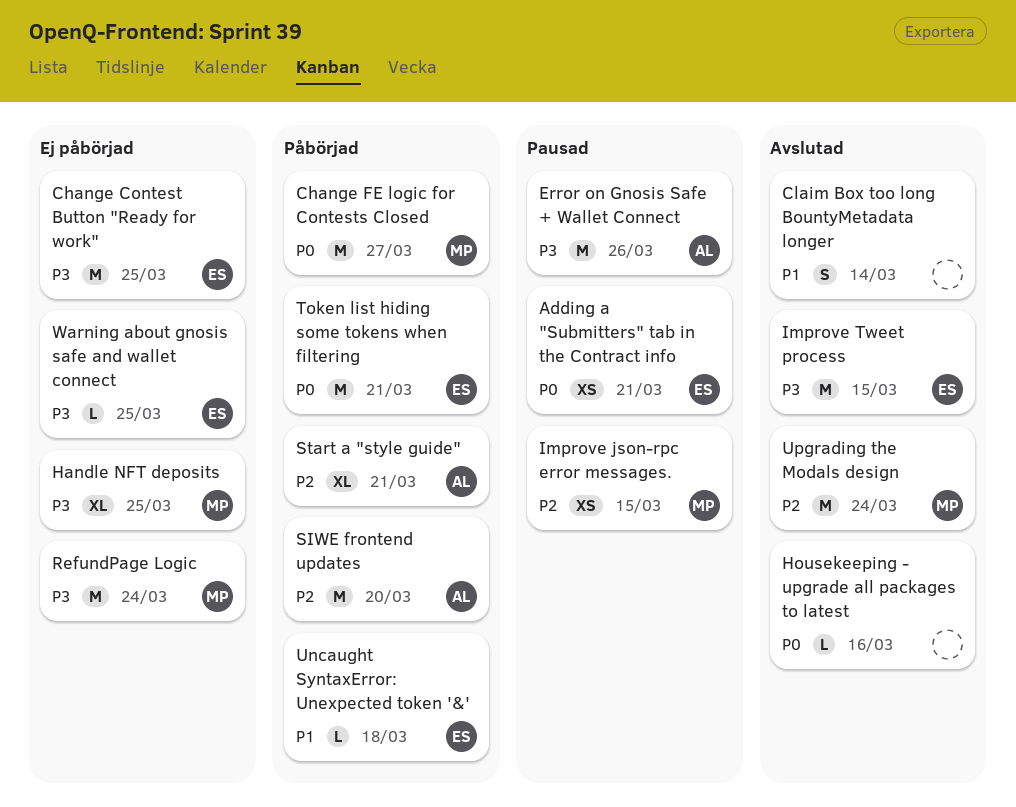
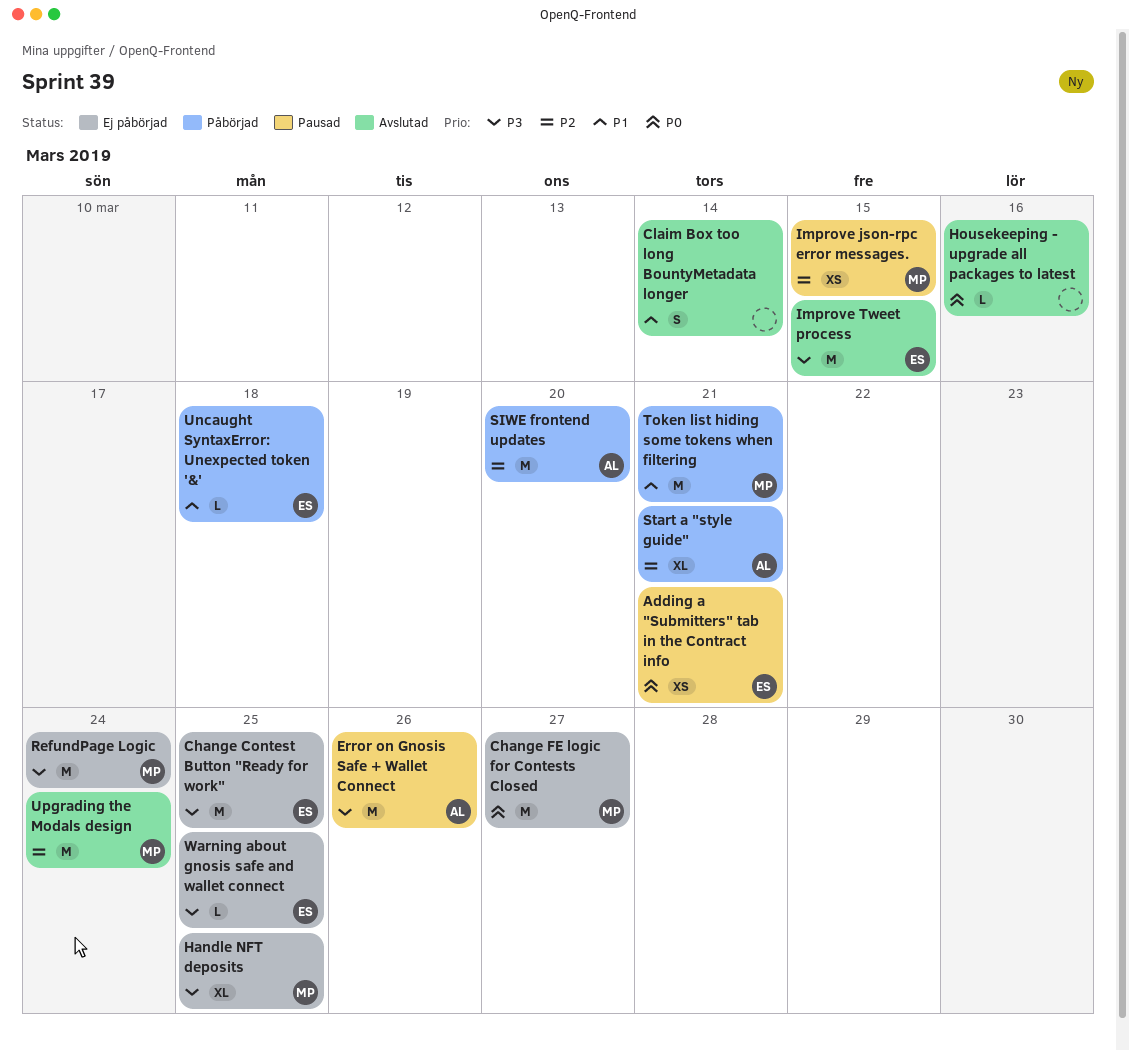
Change FE logic for Contests Closed, status: Påbörjad -> Ej påbörjad
Token list hiding some tokens when filtering, owner: ES -> MP
Token list hiding some tokens when filtering, priority: P0 -> P1

